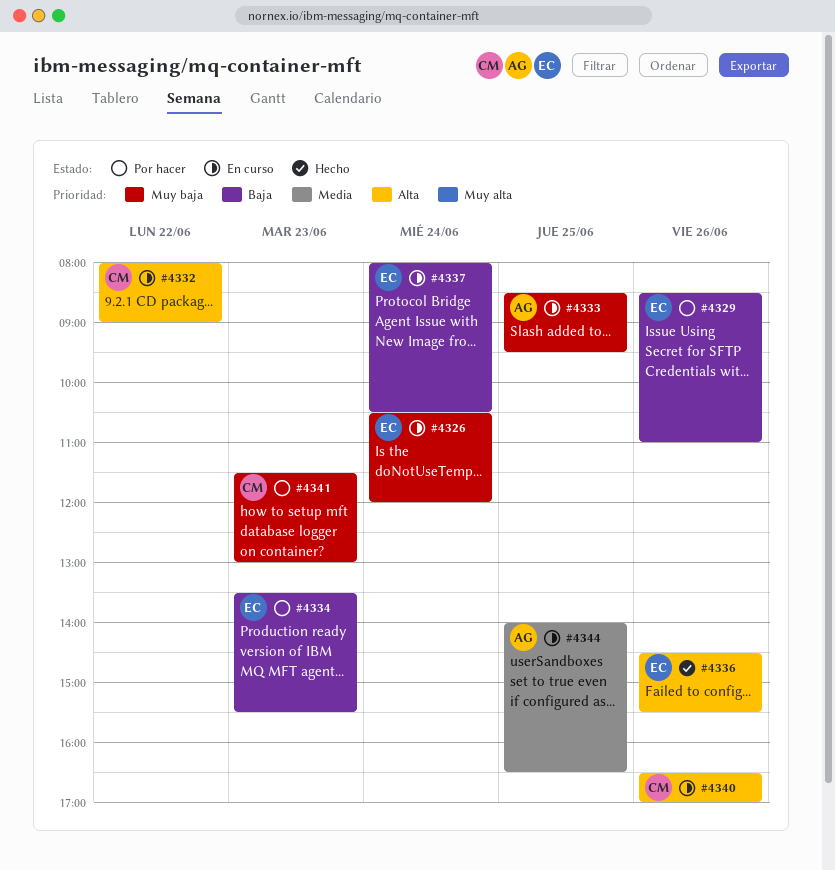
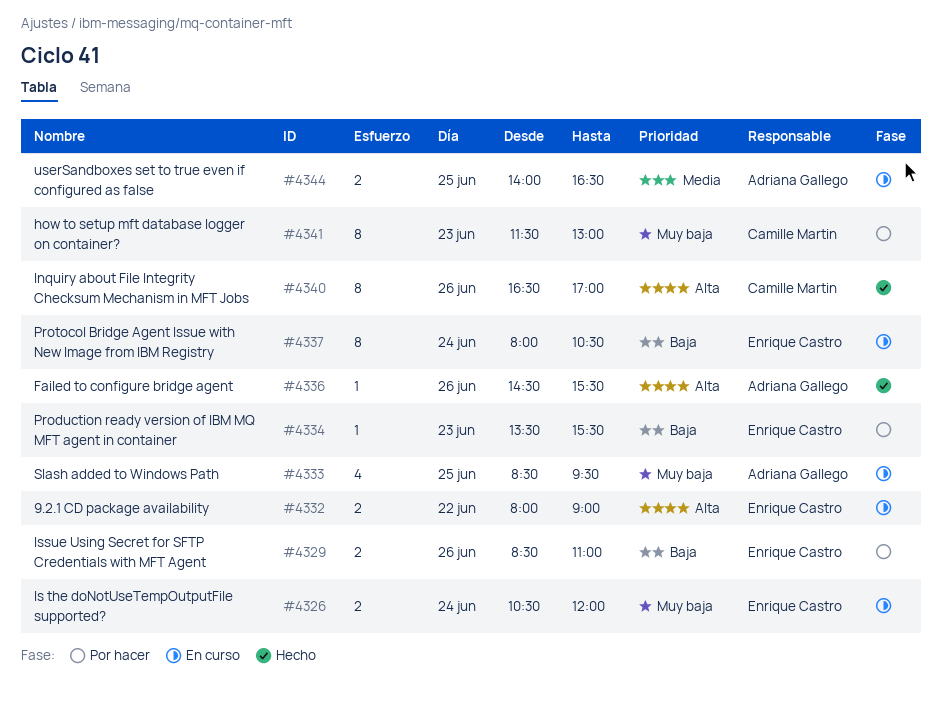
#4332, owner: Camille Martin -> Enrique Castro
#4336, owner: Enrique Castro -> Adriana Gallego
#4340, status: En curso -> Hecho

